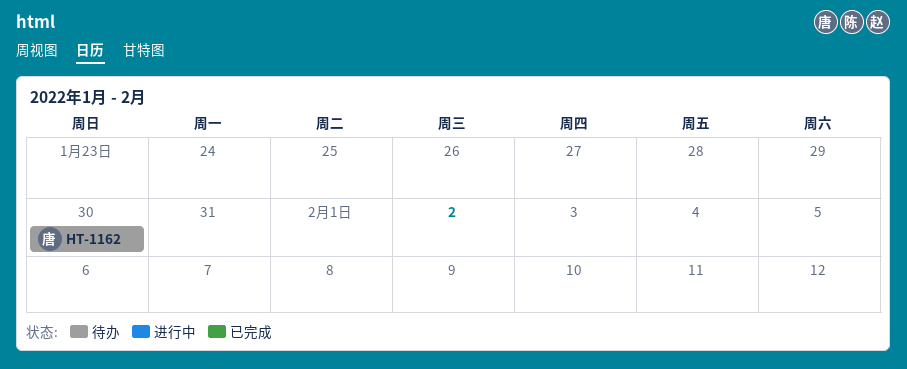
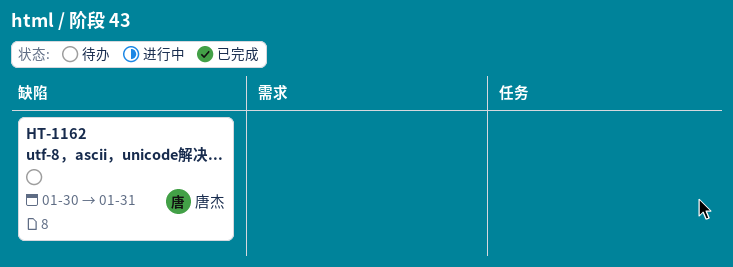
HT-1162, due: Jan 30 -> Jan 31

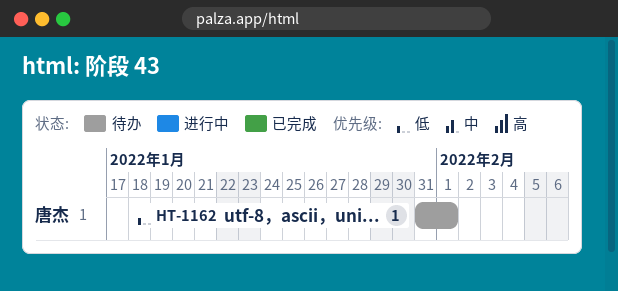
HT-1162, start: Jan 30 -> Jan 31
HT-1162, due: Jan 31 -> Feb 1

